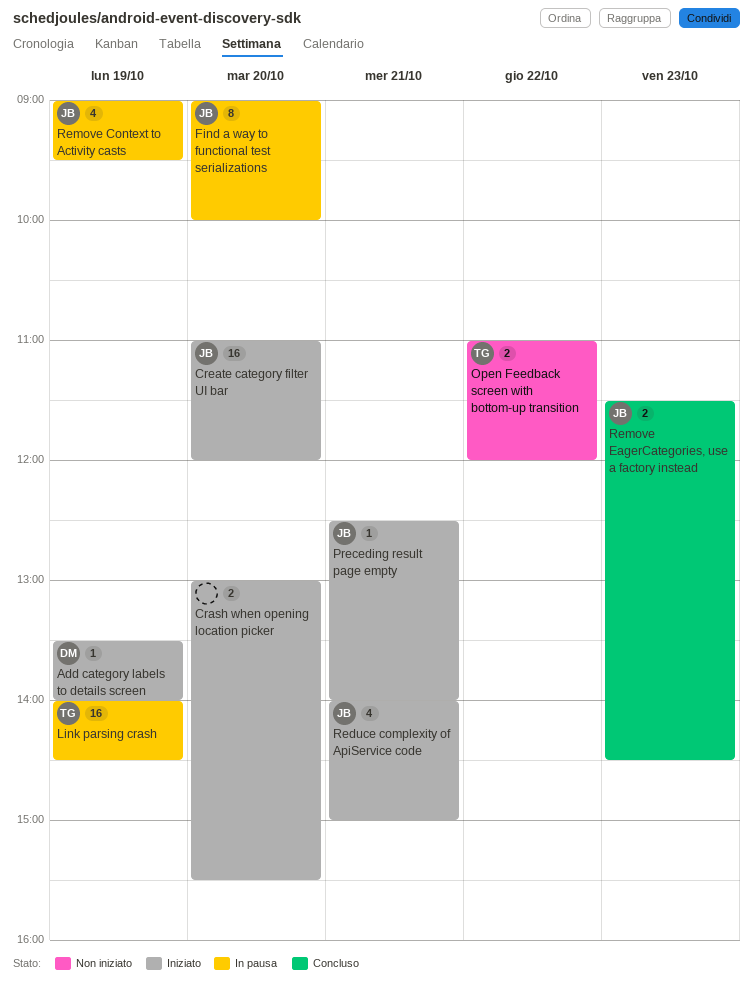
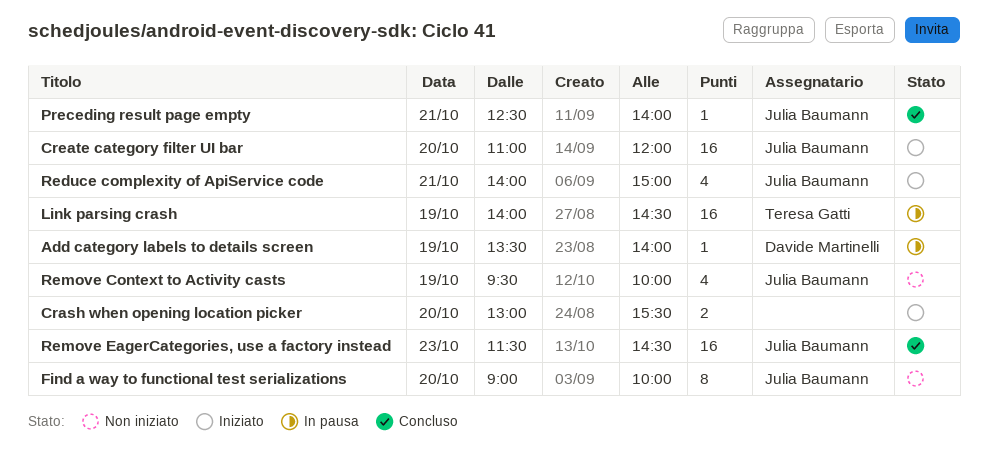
Add category labels to details screen, status: Iniziato -> In pausa
Find a way to functional test serializations, status: In pausa -> Non iniziato
Open Feedback screen with bottom-up transition: present -> none
Preceding result page empty, status: Iniziato -> Concluso
Remove Context to Activity casts, status: In pausa -> Non iniziato
Remove Context to Activity casts, begins: 09:00 -> 09:30
Remove Context to Activity casts, ends: 09:30 -> 10:00
Remove EagerCategories, use a factory instead, estimate: 2 -> 16

